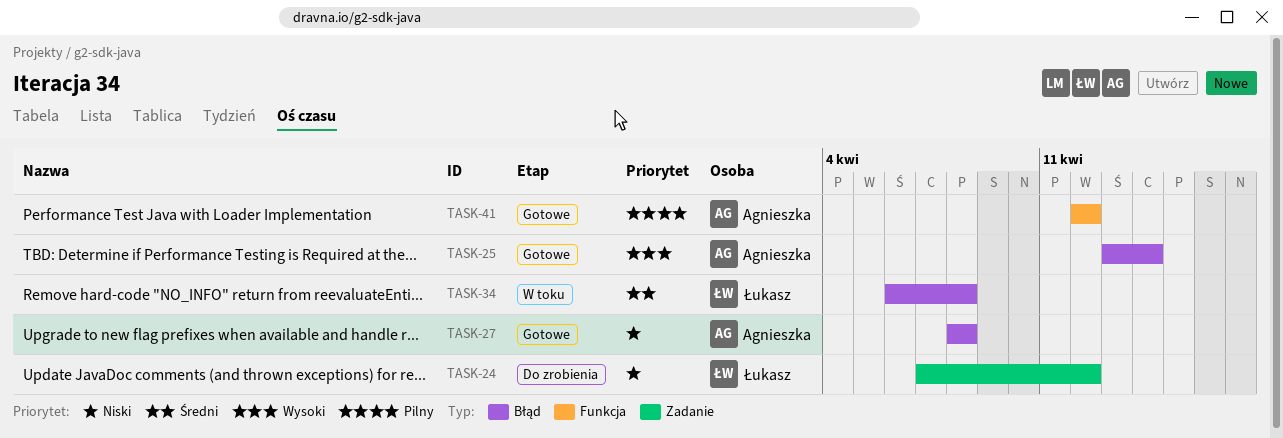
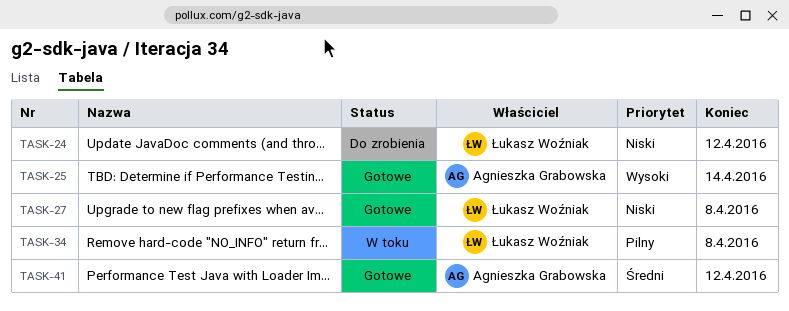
TASK-27, owner: Agnieszka Grabowska -> Łukasz Woźniak
TASK-34, priority: Średni -> Pilny
TASK-41, priority: Pilny -> Średni

